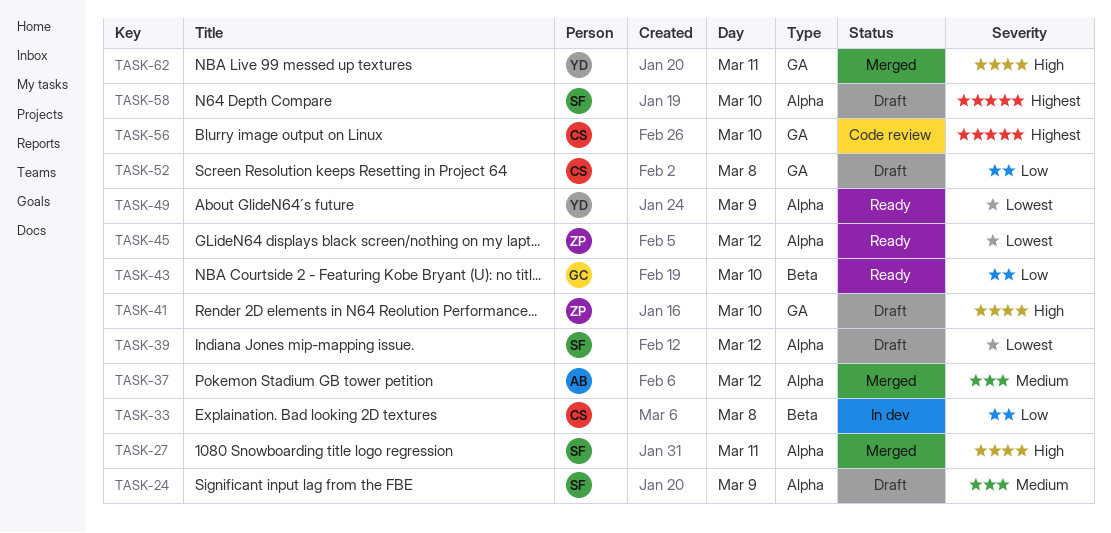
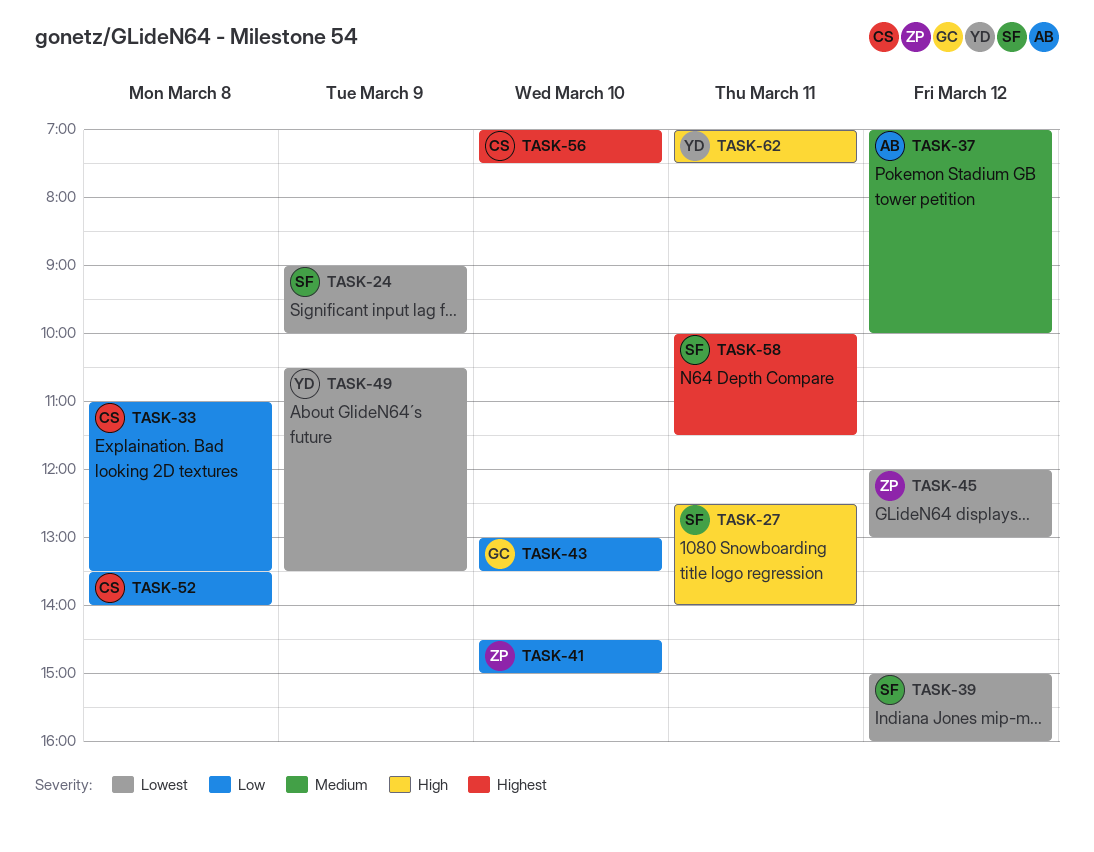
TASK-24, priority: Medium -> Lowest
TASK-41, priority: High -> Low
TASK-58, day: Mar 10 -> Mar 11

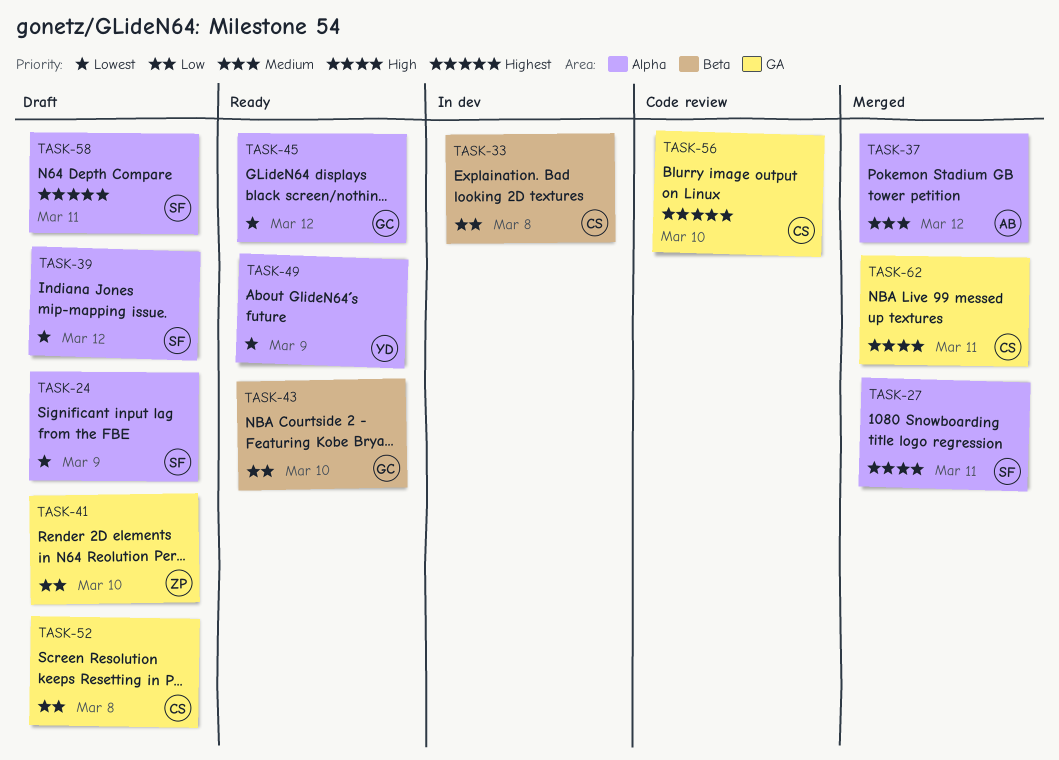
TASK-45, owner: ZP -> GC
TASK-62, owner: YD -> CS

